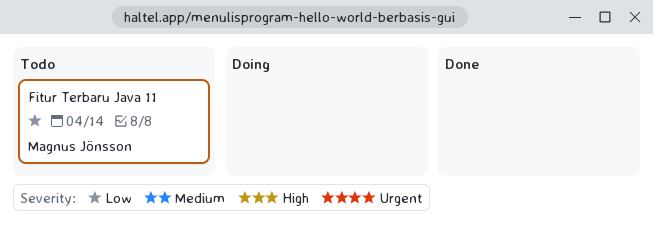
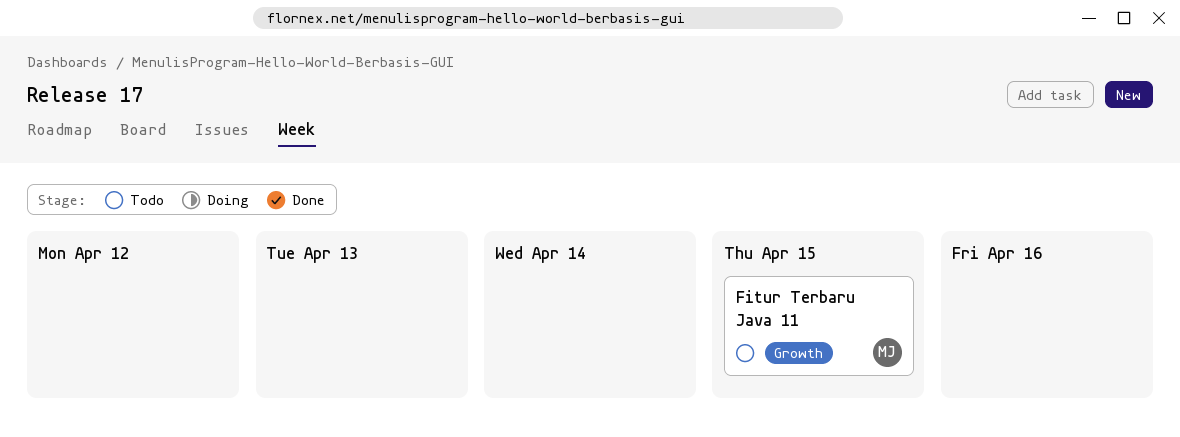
Fitur Terbaru Java 11, due: Apr 14 -> Apr 15

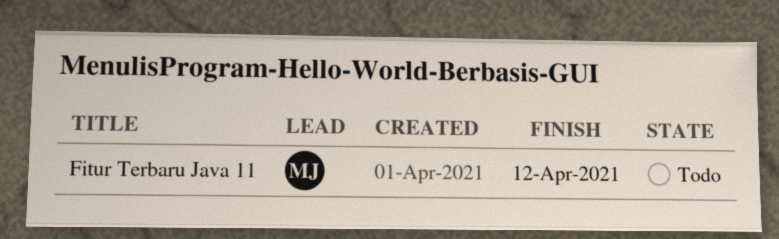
Fitur Terbaru Java 11, due: Apr 15 -> Apr 12

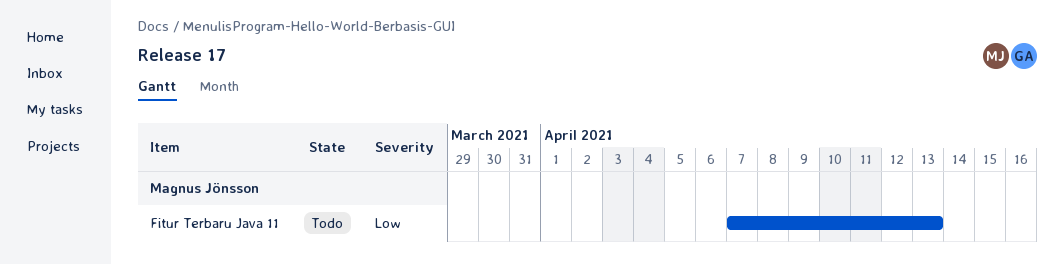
Fitur Terbaru Java 11, due: Apr 12 -> Apr 13

